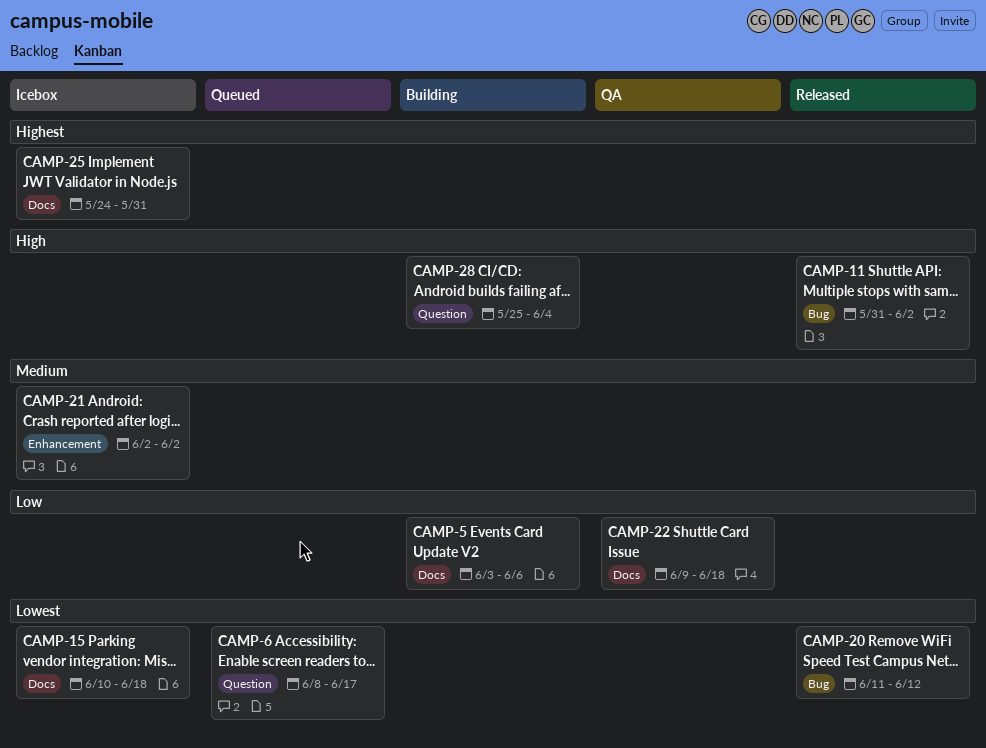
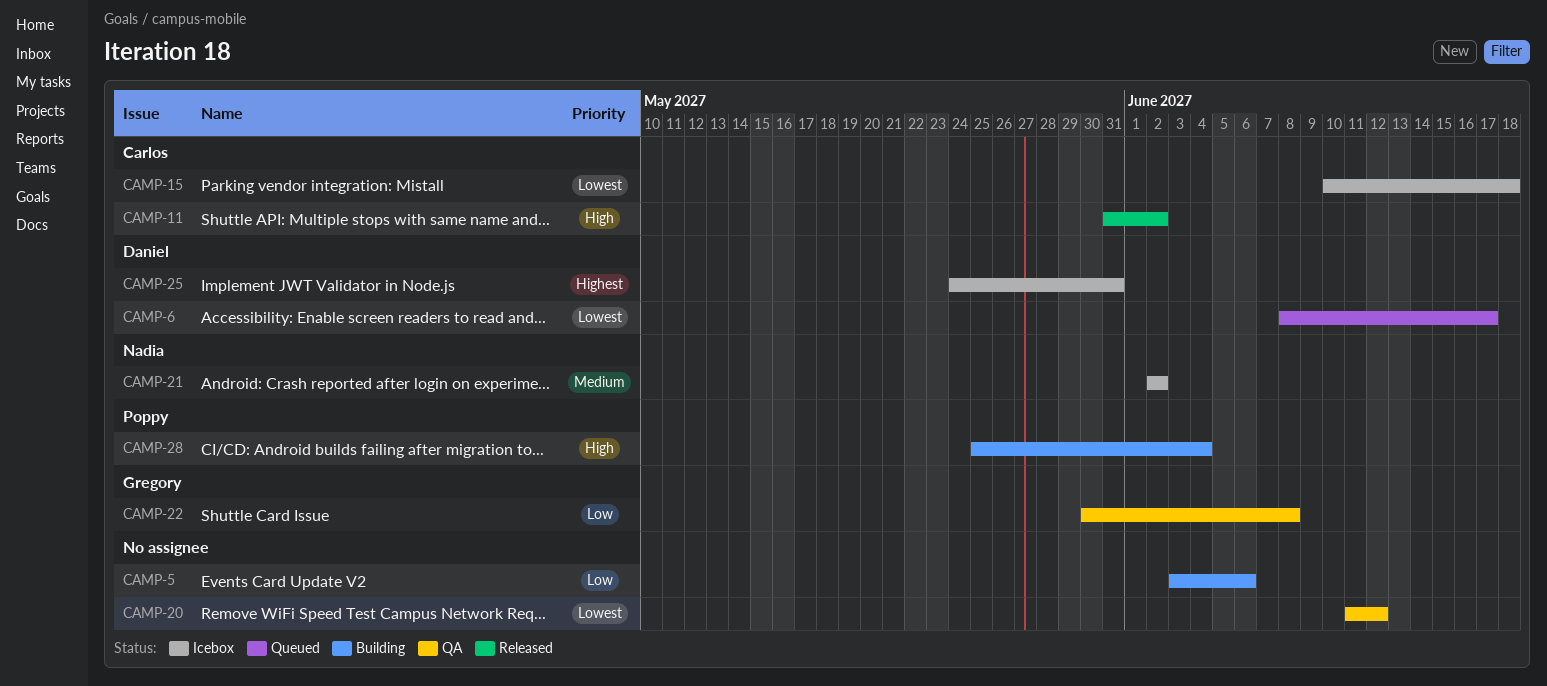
CAMP-20, status: Released -> QA
CAMP-22, start: Jun 9 -> May 30
CAMP-22, due: Jun 18 -> Jun 8

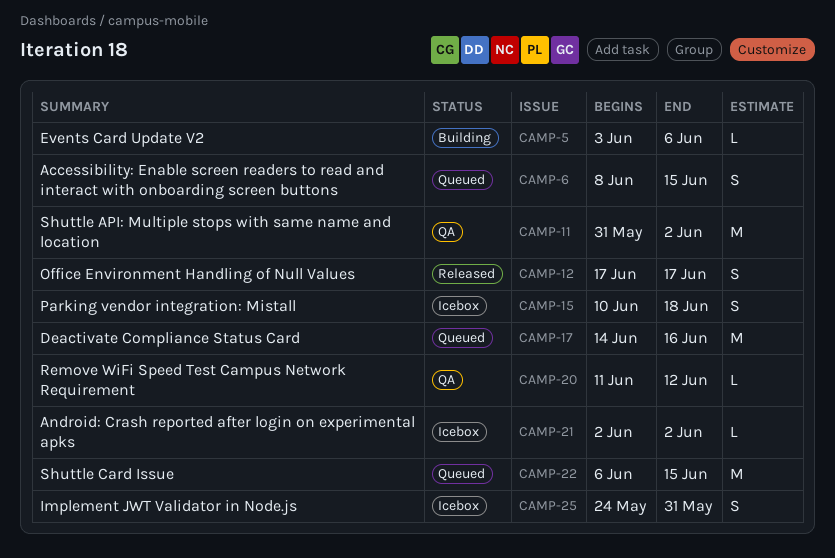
CAMP-6, due: Jun 17 -> Jun 15
CAMP-11, status: Released -> QA
CAMP-12: none -> present
CAMP-17: none -> present
CAMP-22, status: QA -> Queued
CAMP-22, start: May 30 -> Jun 6
CAMP-22, due: Jun 8 -> Jun 15
CAMP-28: present -> none

